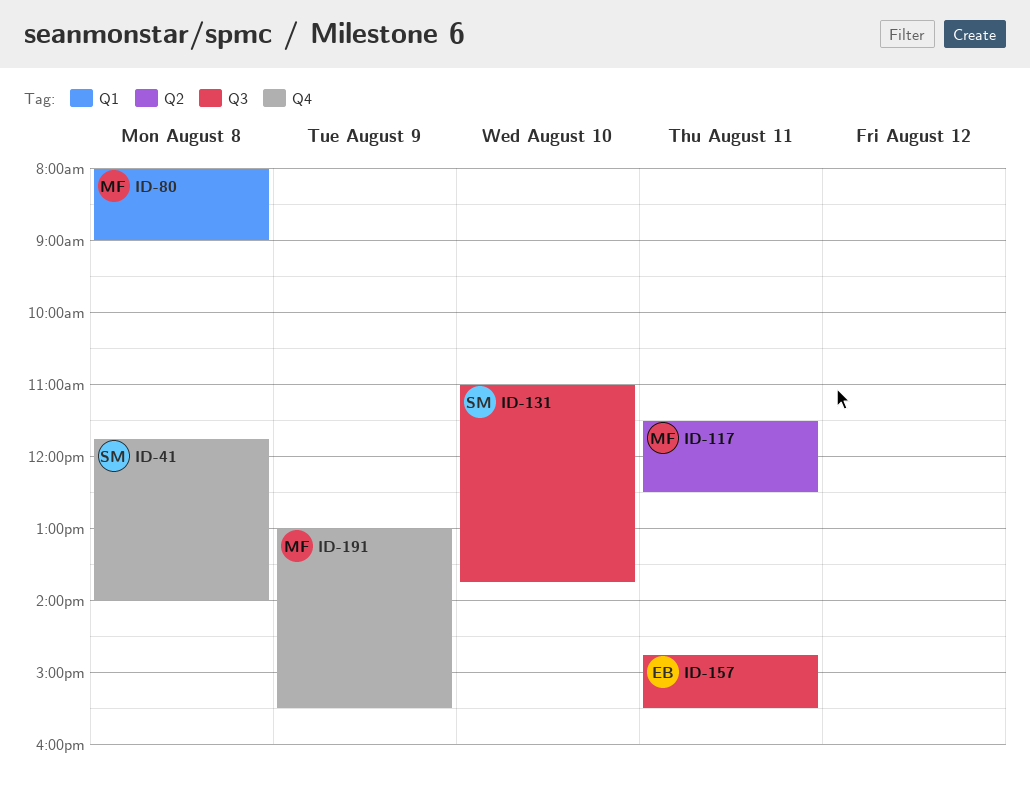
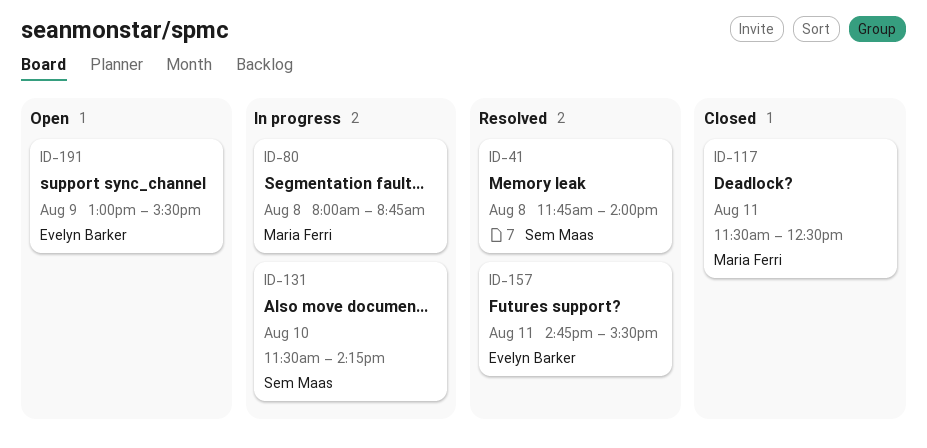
ID-80, ends: 09:00 -> 08:45
ID-131, begins: 11:00 -> 11:30
ID-131, ends: 13:45 -> 14:15
ID-191, owner: Maria Ferri -> Evelyn Barker

